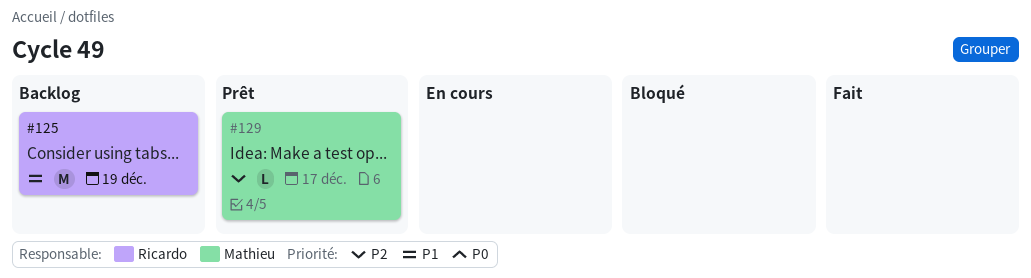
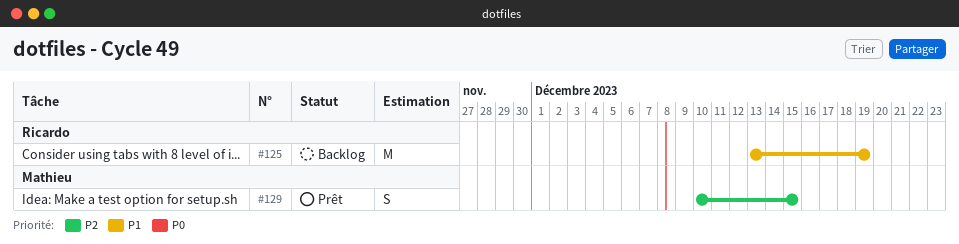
#129, estimate: L -> S
#129, due: Dec 17 -> Dec 15

